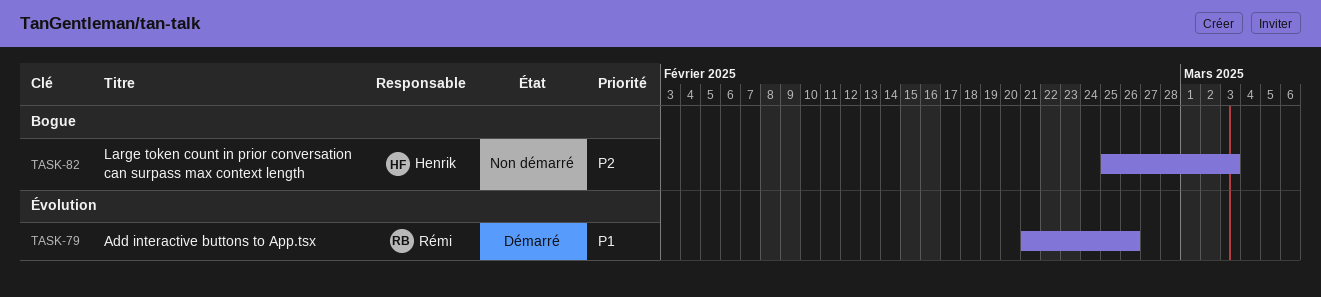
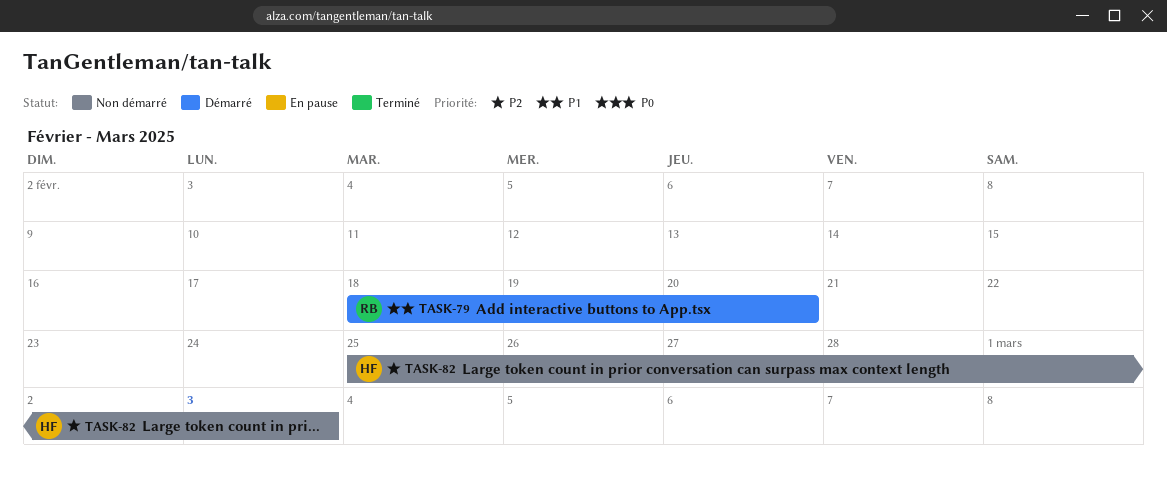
TASK-79, start: Feb 21 -> Feb 18
TASK-79, due: Feb 26 -> Feb 20

